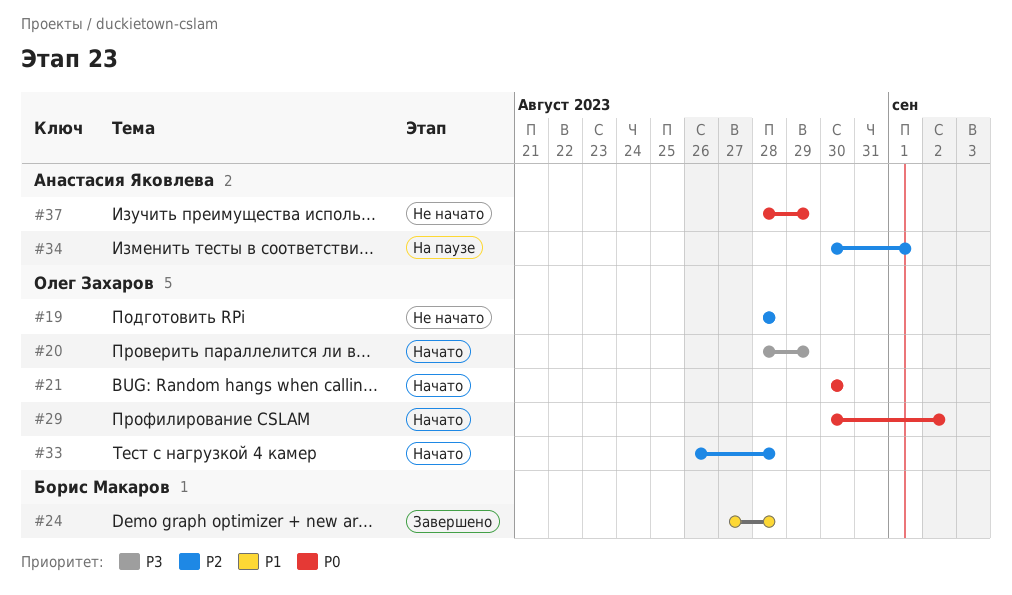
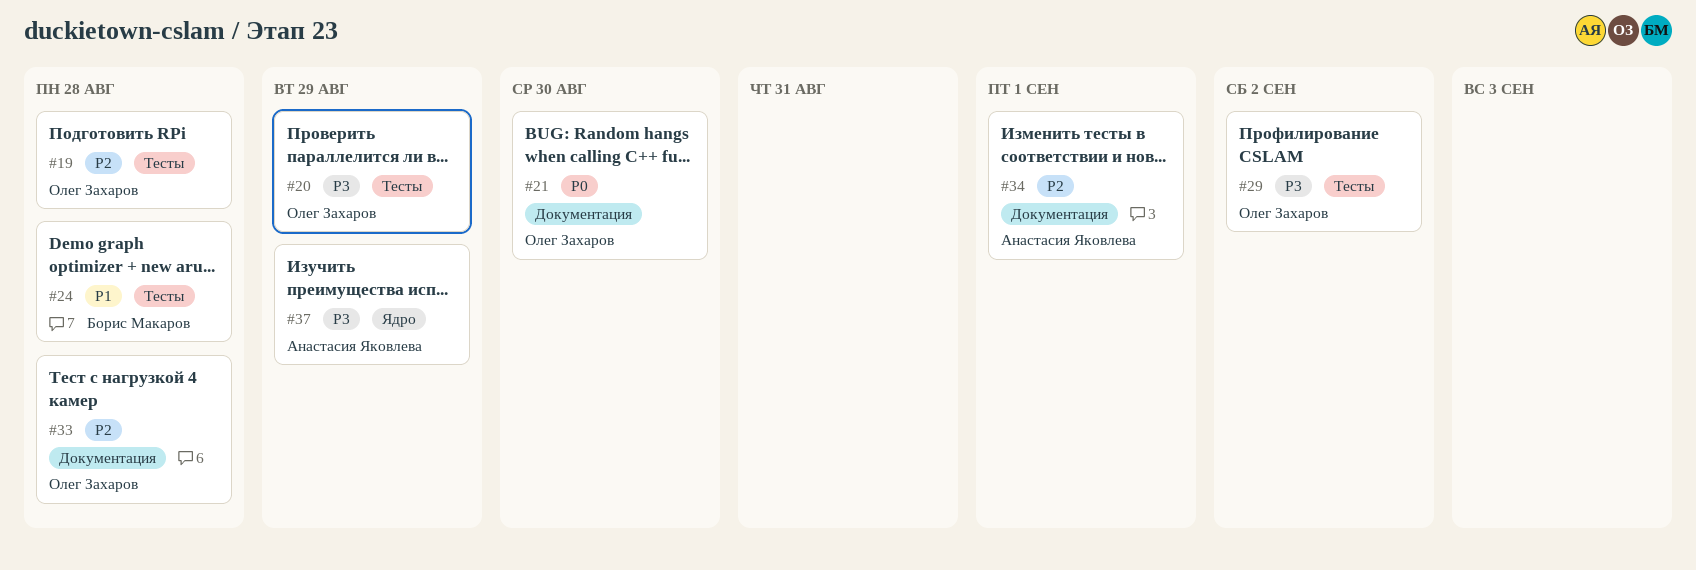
#29, priority: P0 -> P3
#37, priority: P0 -> P3

